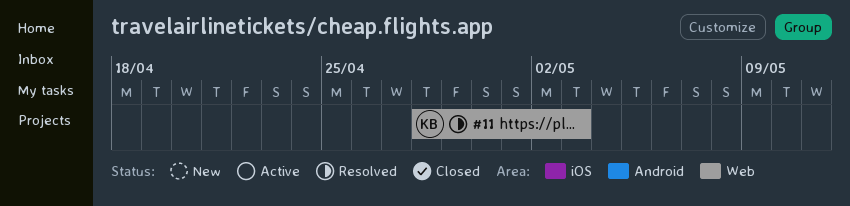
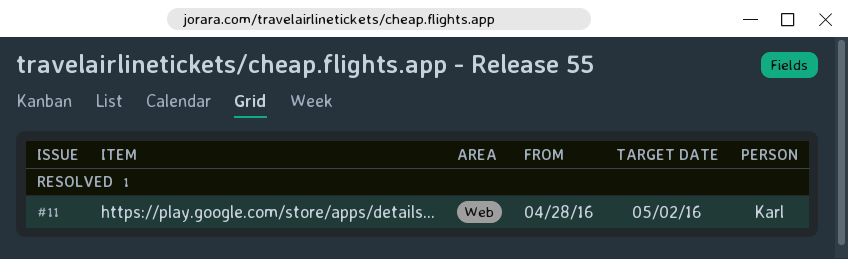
#11, due: May 3 -> May 2

